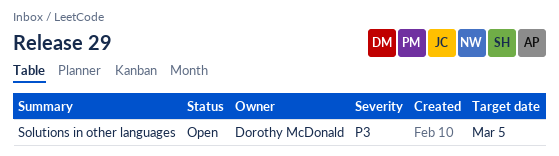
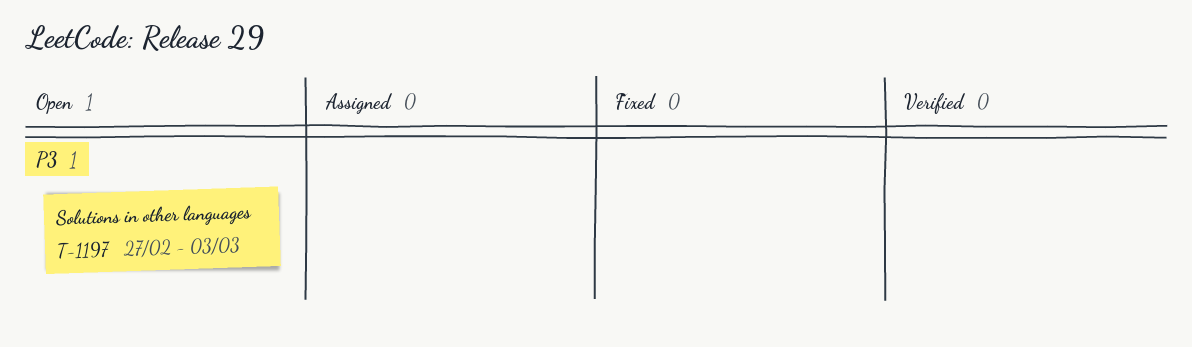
Solutions in other languages, due: Mar 5 -> Mar 3

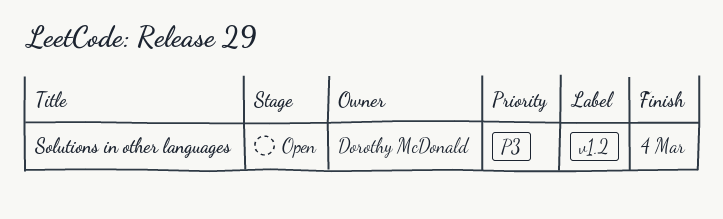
Solutions in other languages, due: Mar 3 -> Mar 4

